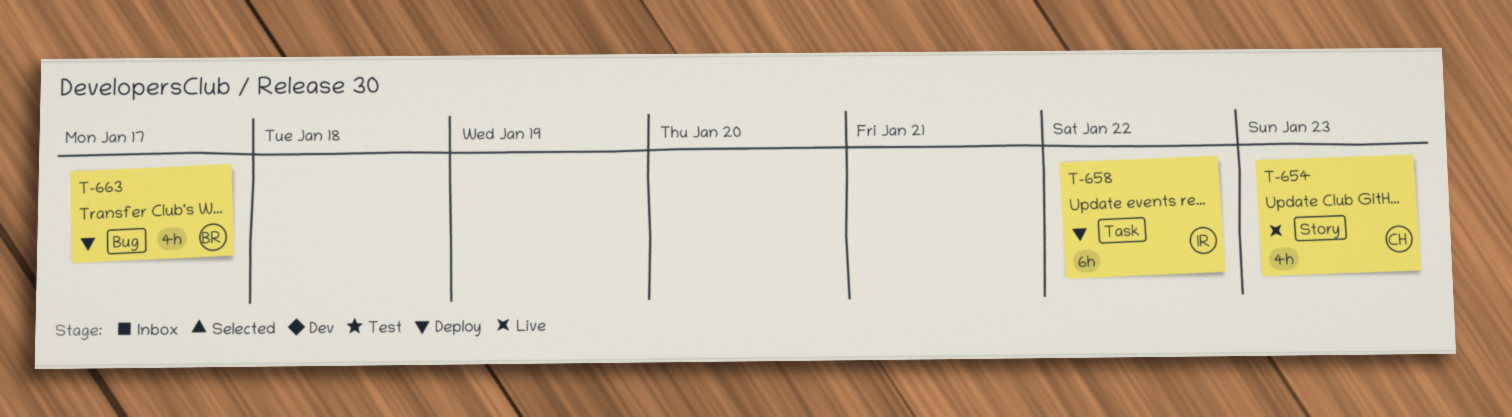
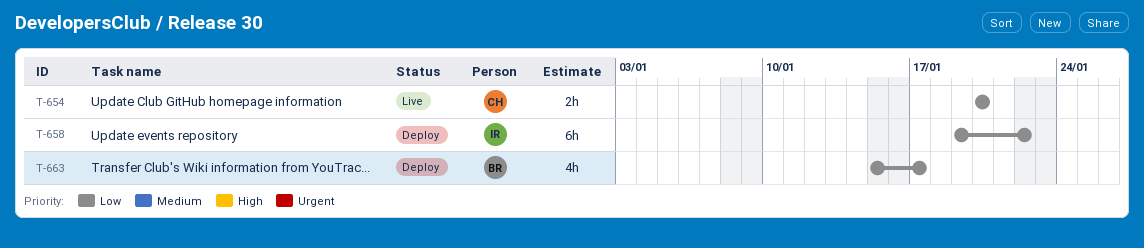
T-654, estimate: 4h -> 2h
T-654, due: Jan 23 -> Jan 20

